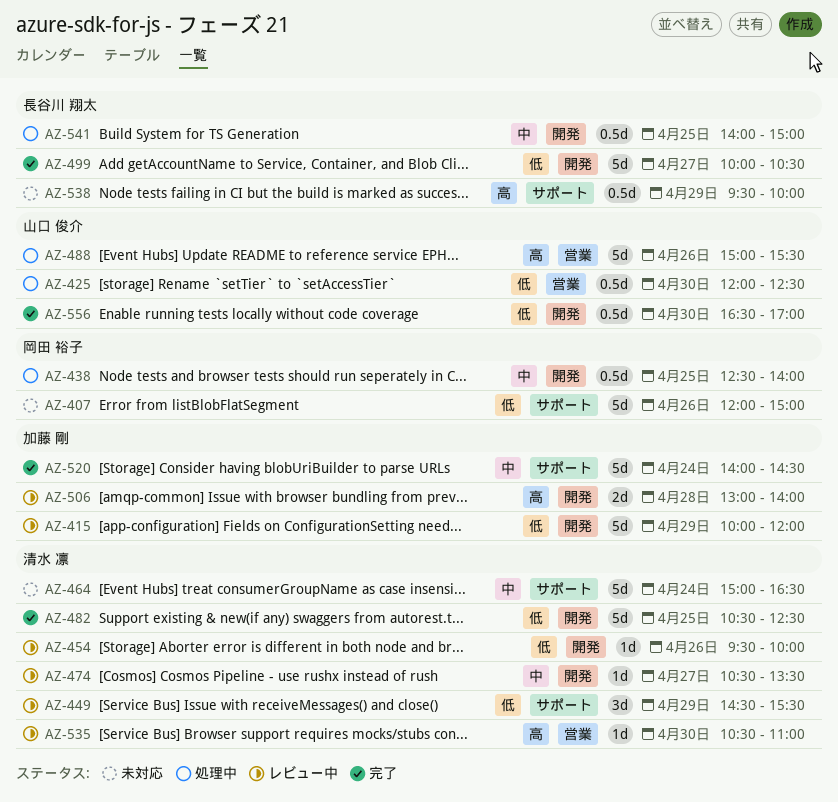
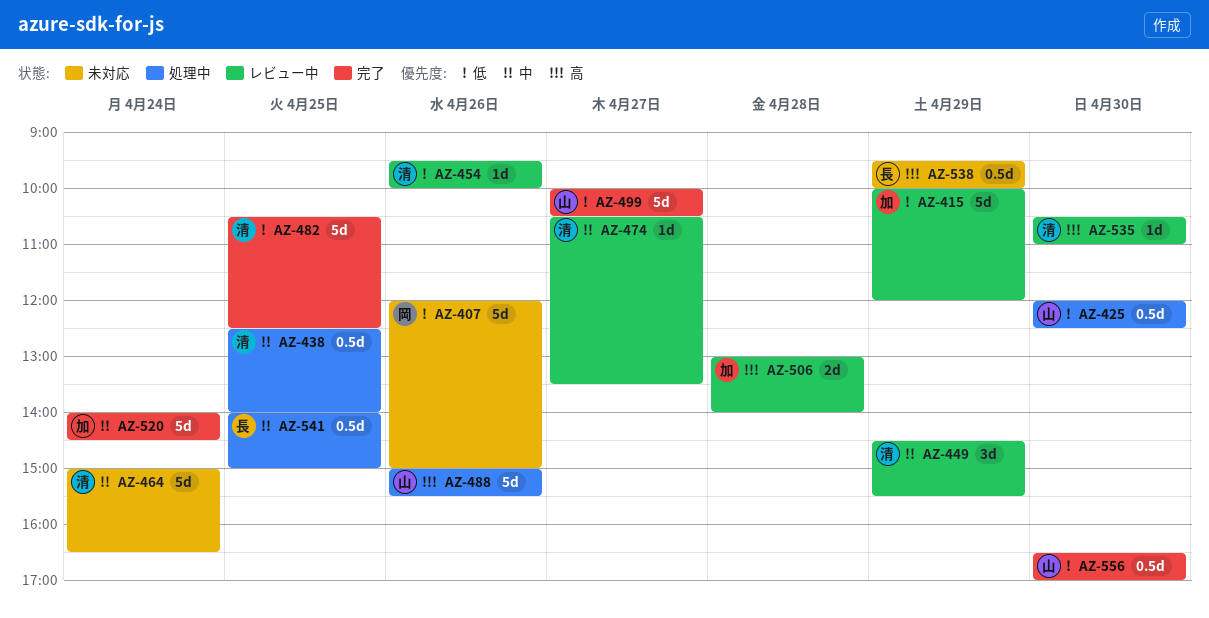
AZ-438, owner: 岡田 裕子 -> 清水 凛
AZ-449, priority: 低 -> 中
AZ-499, owner: 長谷川 翔太 -> 山口 俊介

